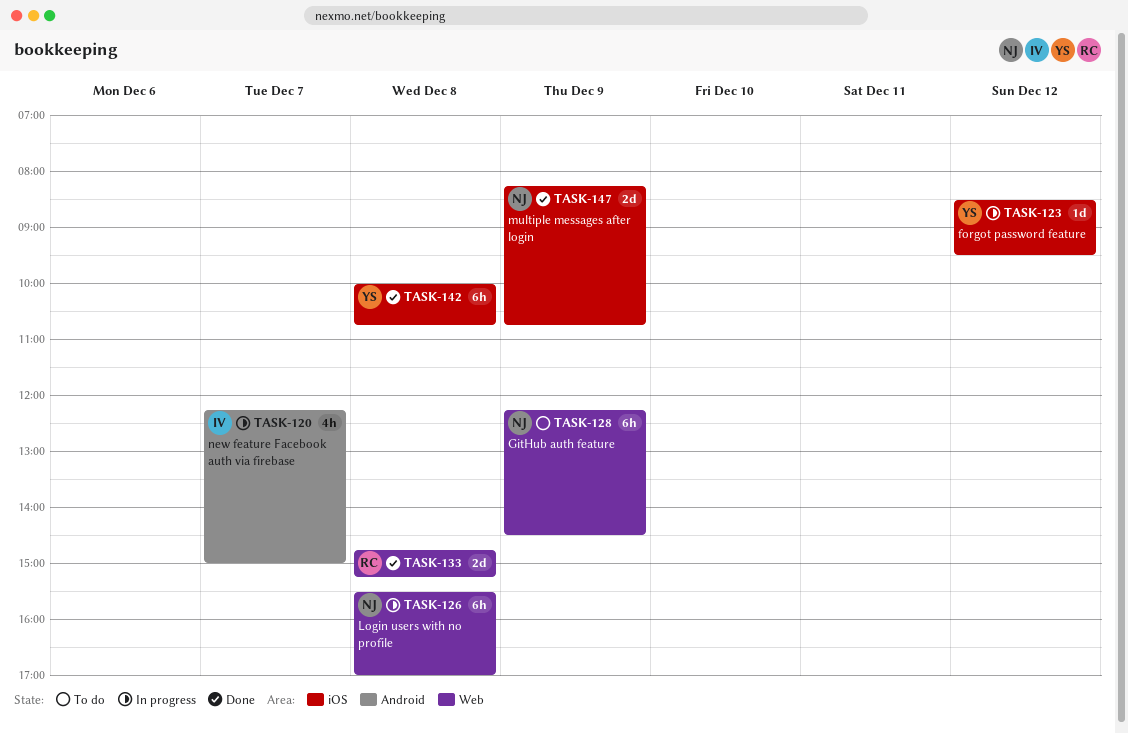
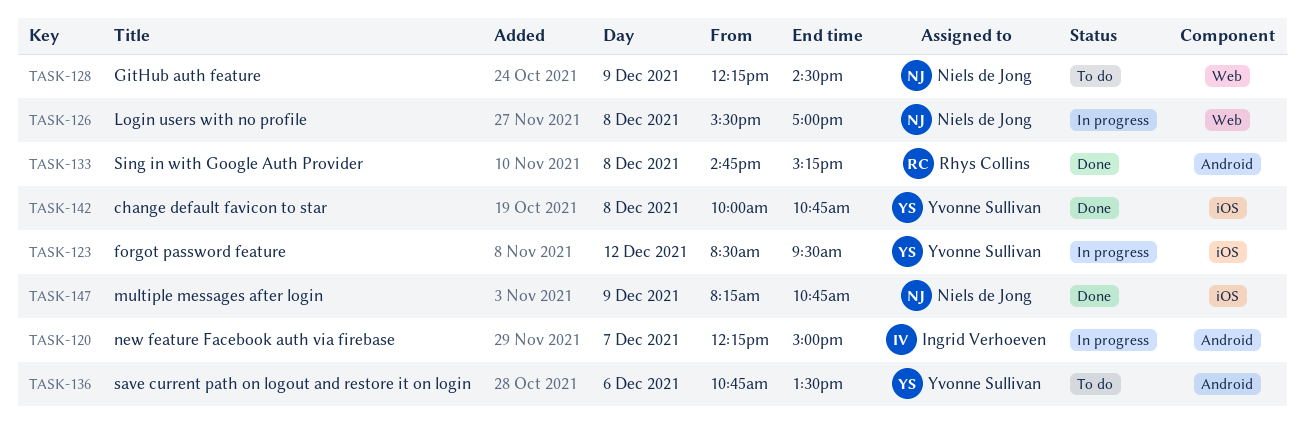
TASK-133, label: Web -> Android
TASK-136: none -> present

